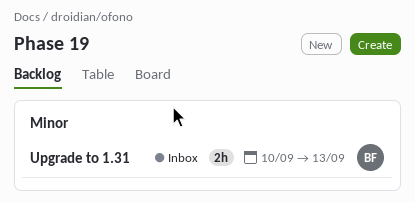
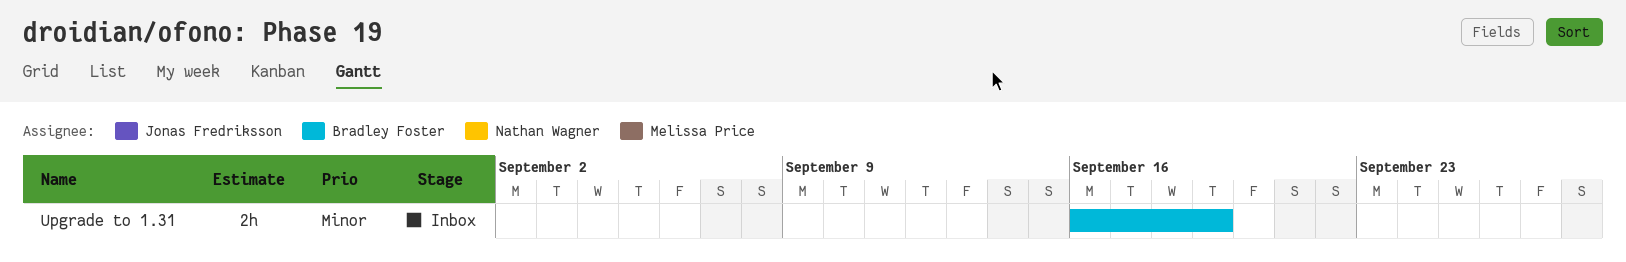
Upgrade to 1.31, start: Sep 10 -> Sep 16
Upgrade to 1.31, due: Sep 13 -> Sep 19

